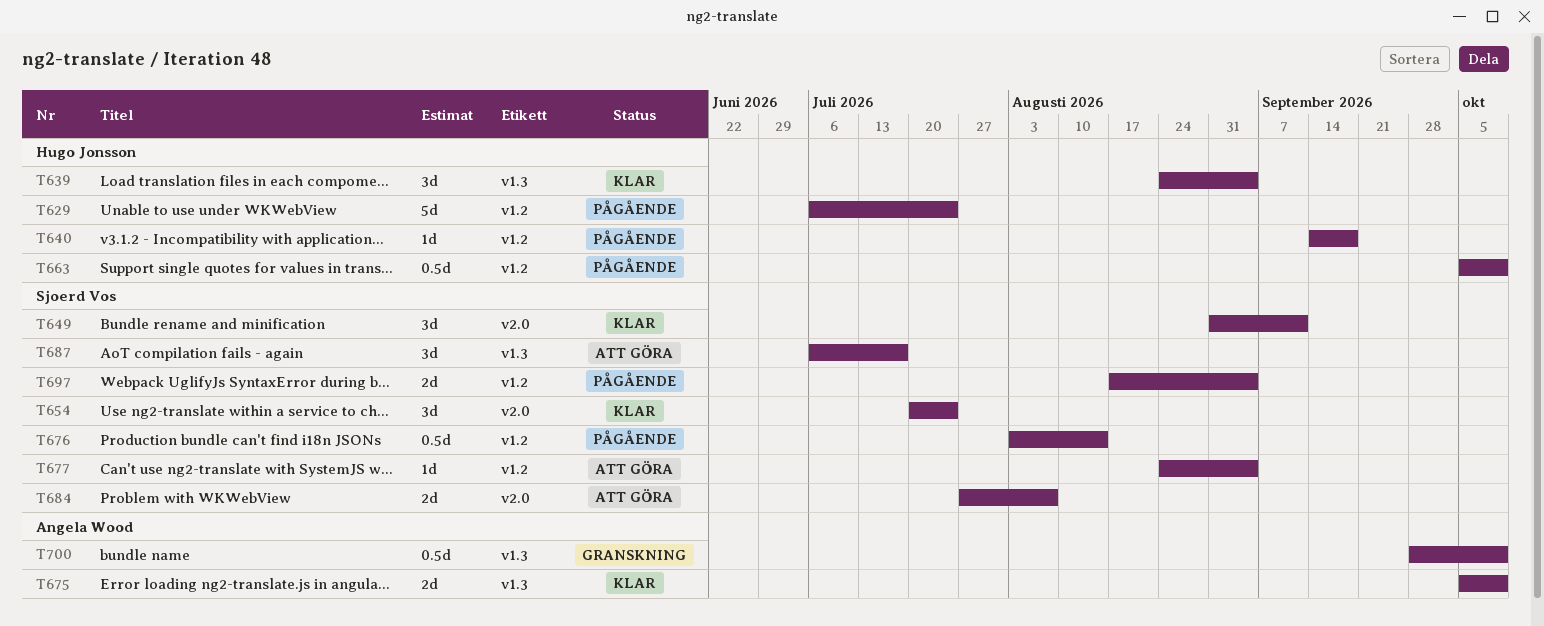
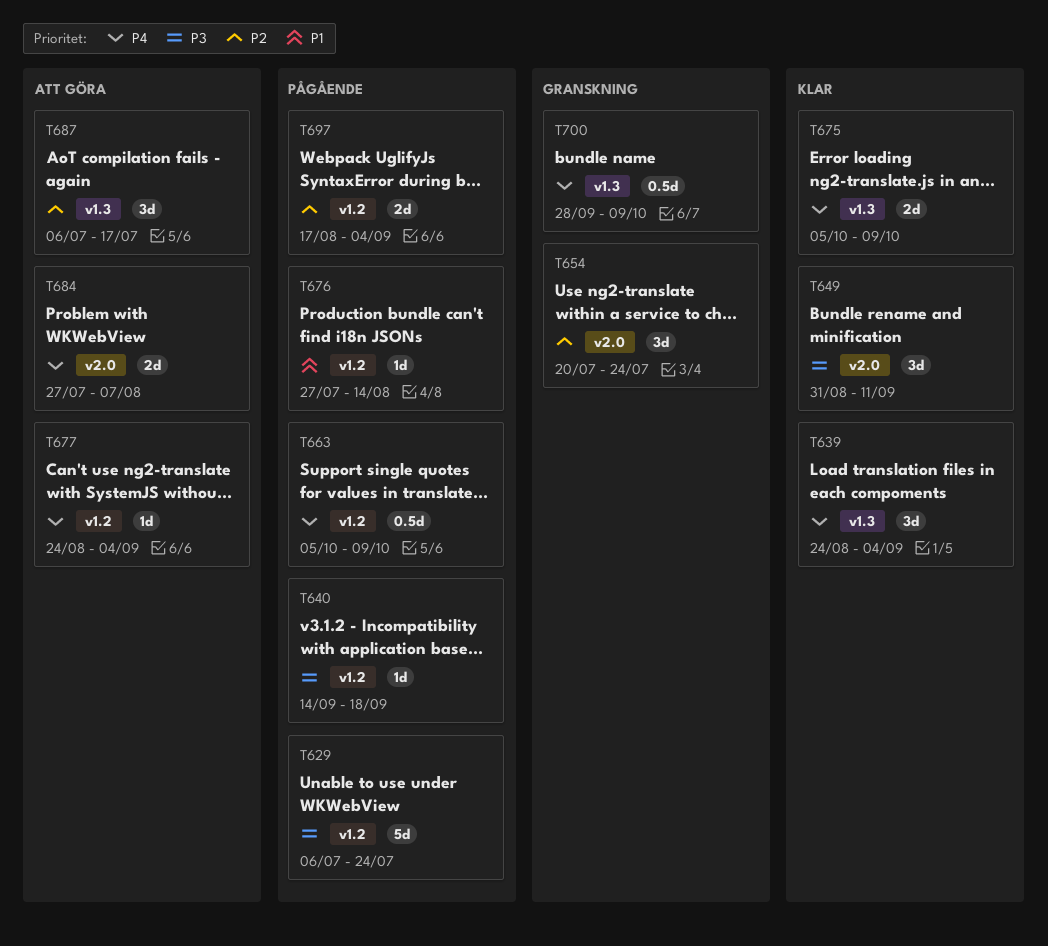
T654, status: Klar -> Granskning
T676, estimate: 0.5d -> 1d
T676, start: Aug 3 -> Jul 27

